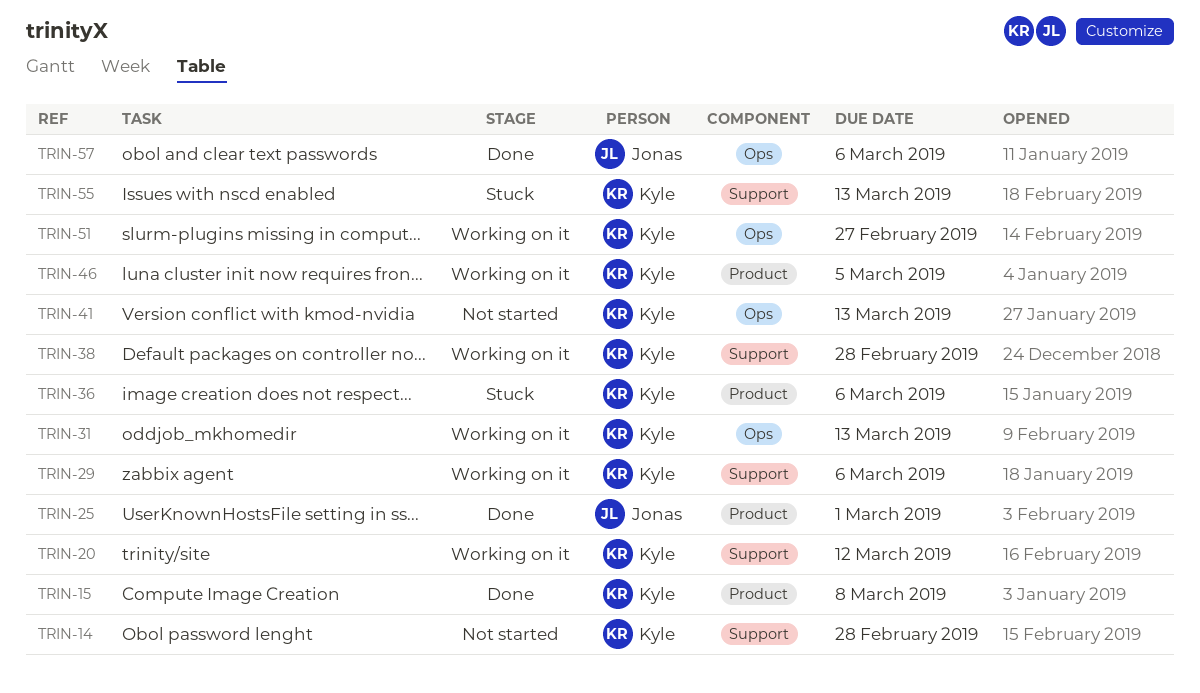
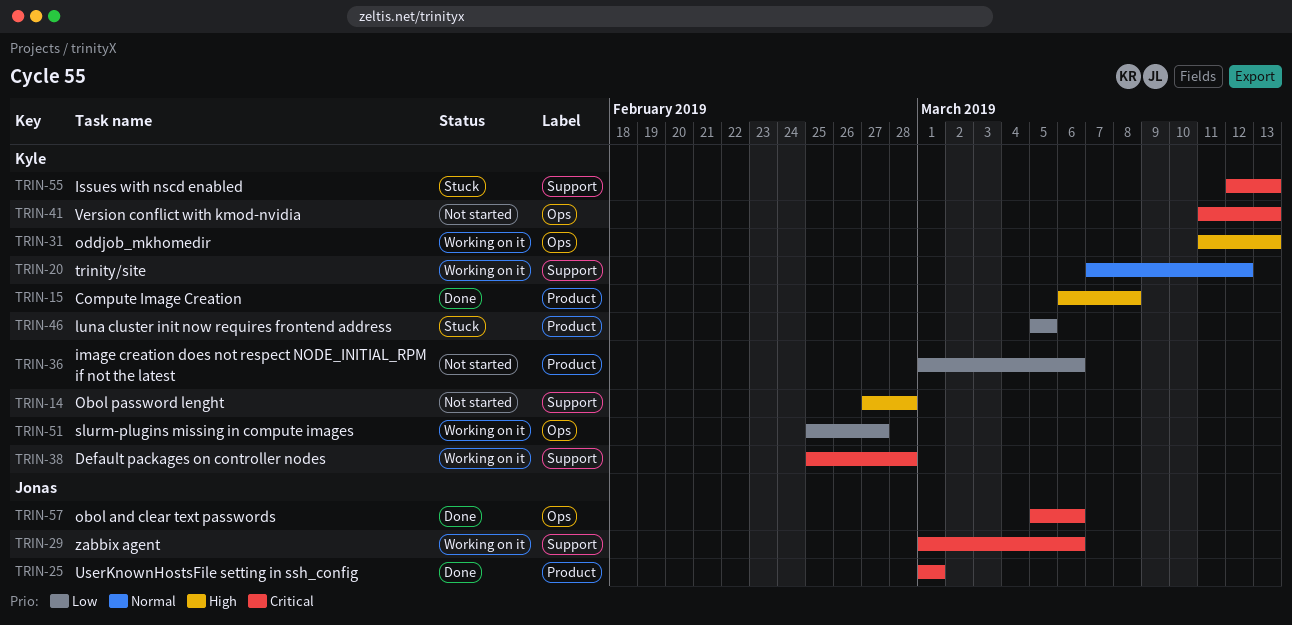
TRIN-29, owner: Kyle -> Jonas
TRIN-36, status: Stuck -> Not started
TRIN-46, status: Working on it -> Stuck

